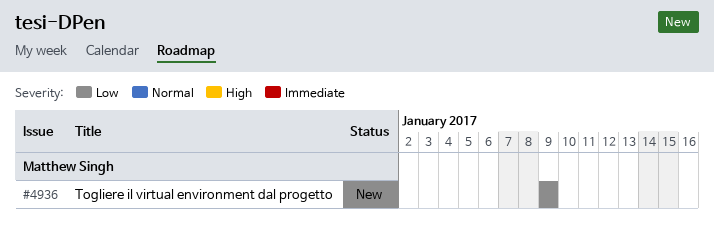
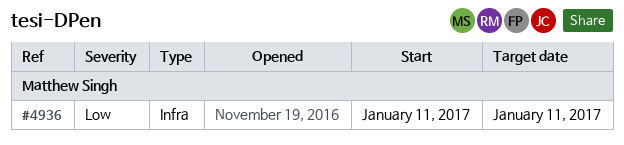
#4936, start: Jan 9 -> Jan 11
#4936, due: Jan 9 -> Jan 11

